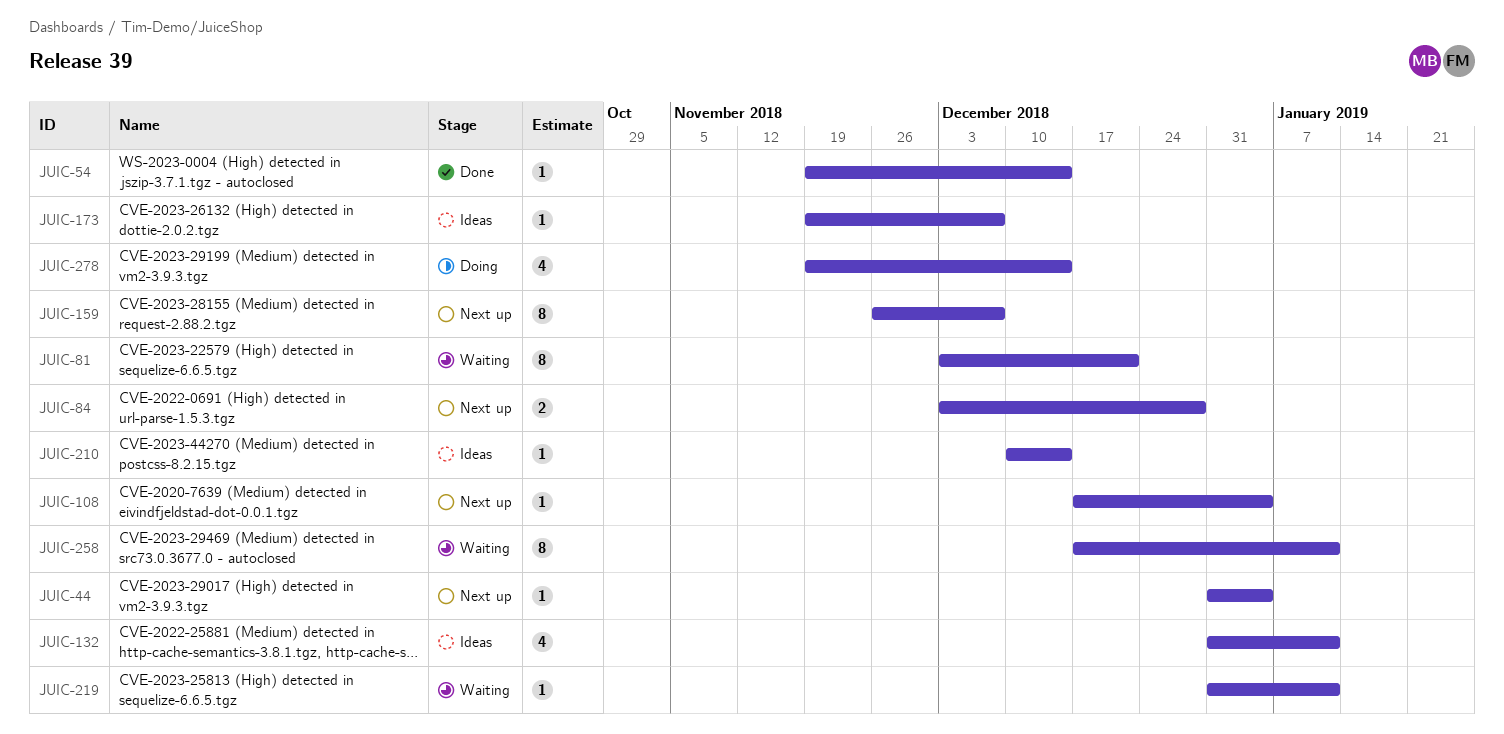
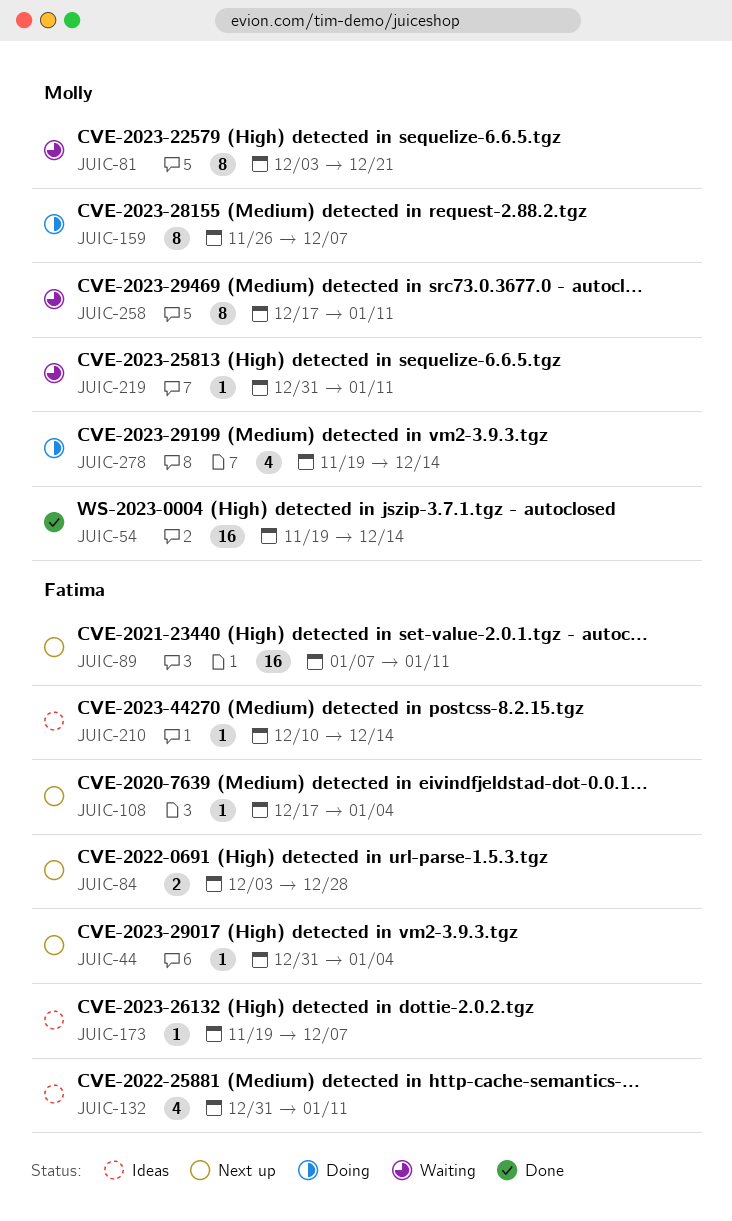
JUIC-54, estimate: 1 -> 16
JUIC-89: none -> present
JUIC-159, status: Next up -> Doing

